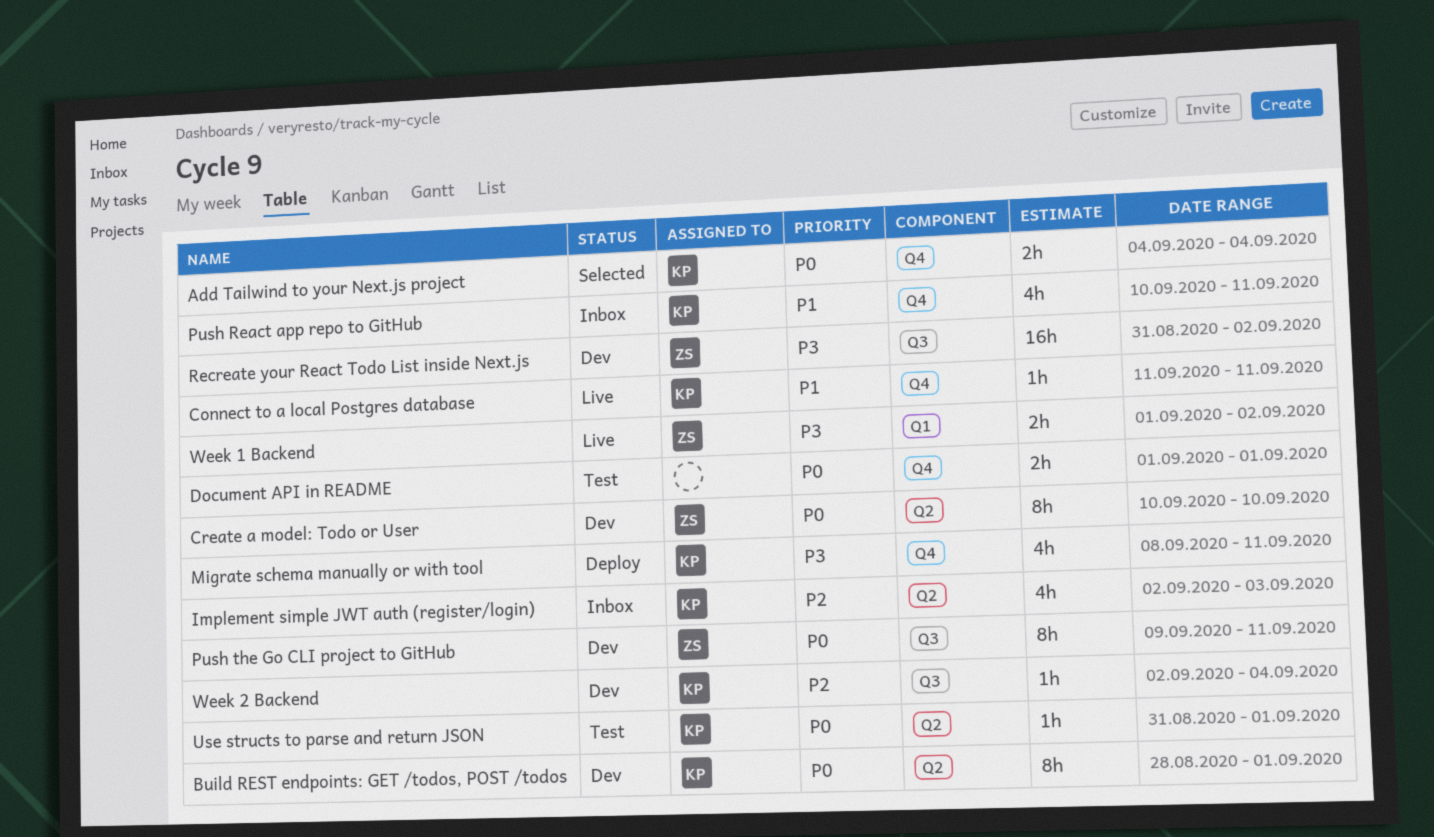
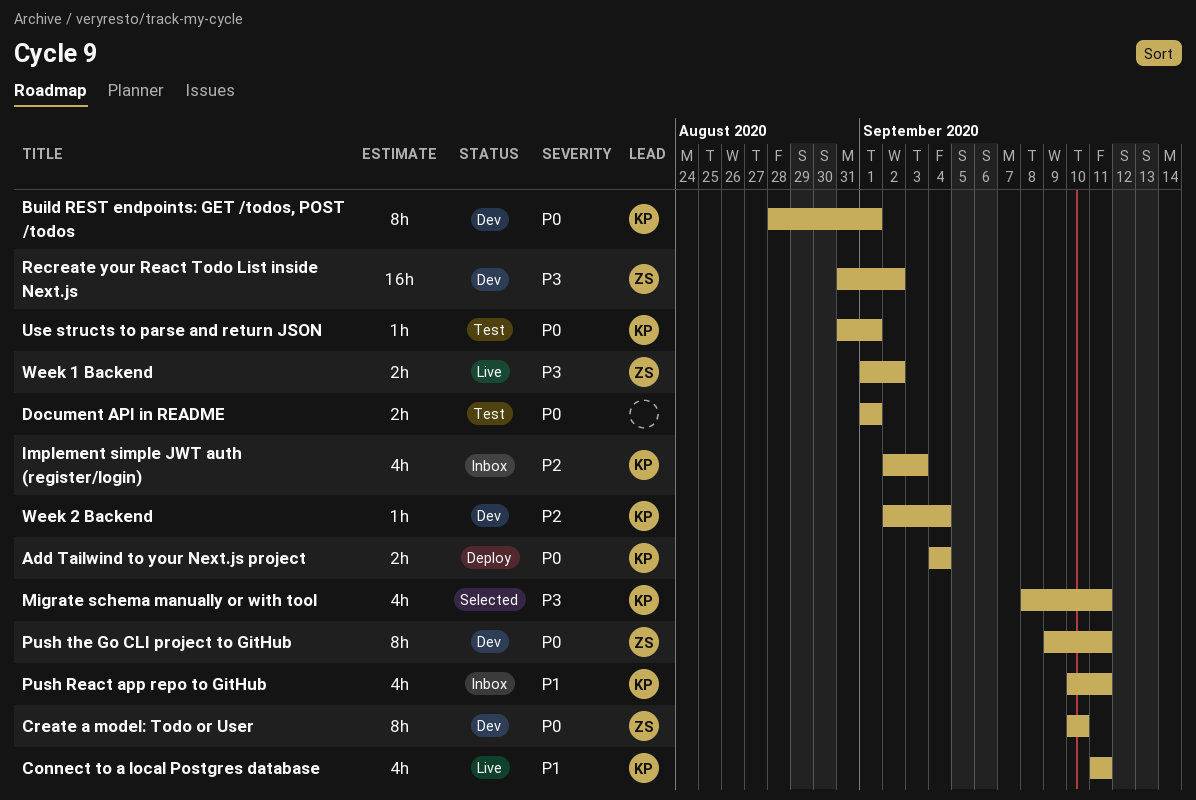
Add Tailwind to your Next.js project, status: Selected -> Deploy
Connect to a local Postgres database, estimate: 1h -> 4h
Migrate schema manually or with tool, status: Deploy -> Selected

